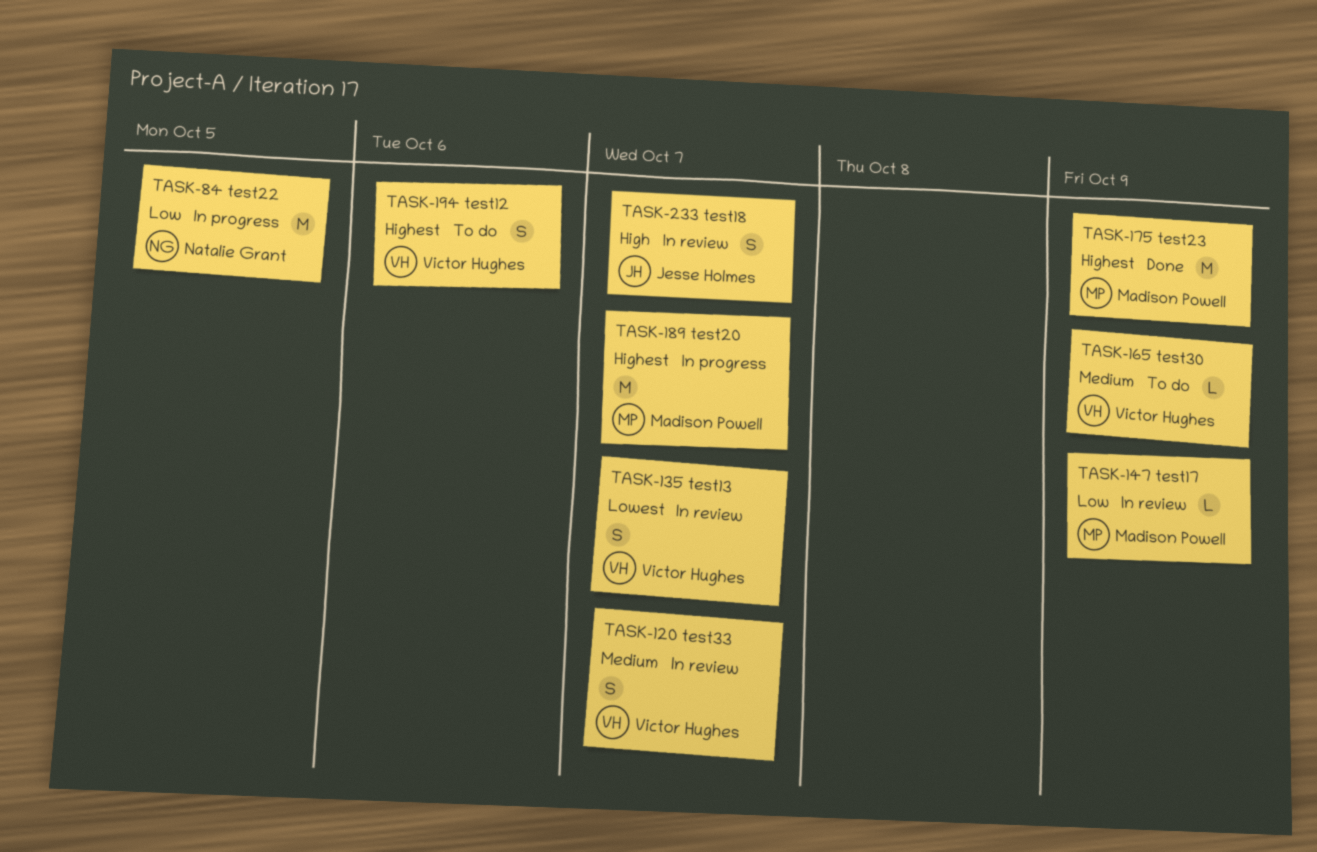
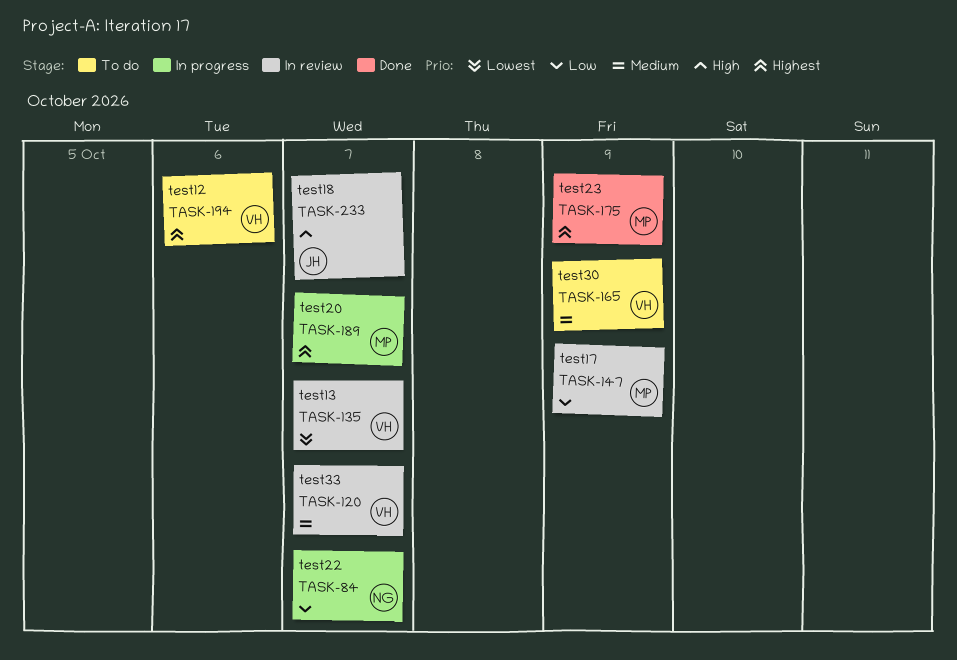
TASK-84, due: Oct 5 -> Oct 7

